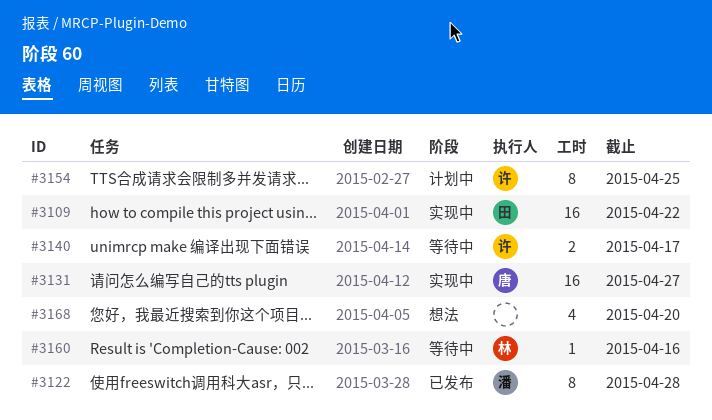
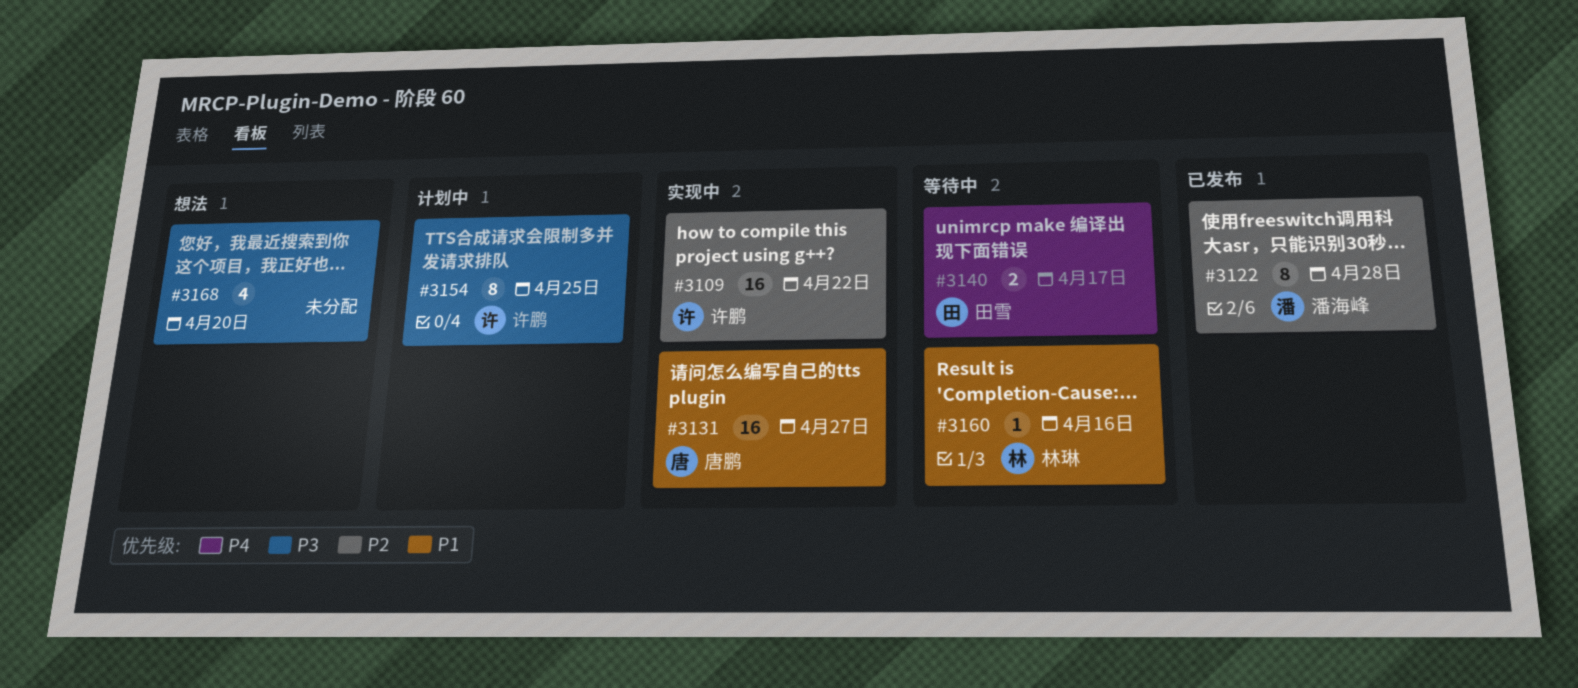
#3109, owner: 田雪 -> 许鹏
#3140, owner: 许鹏 -> 田雪

